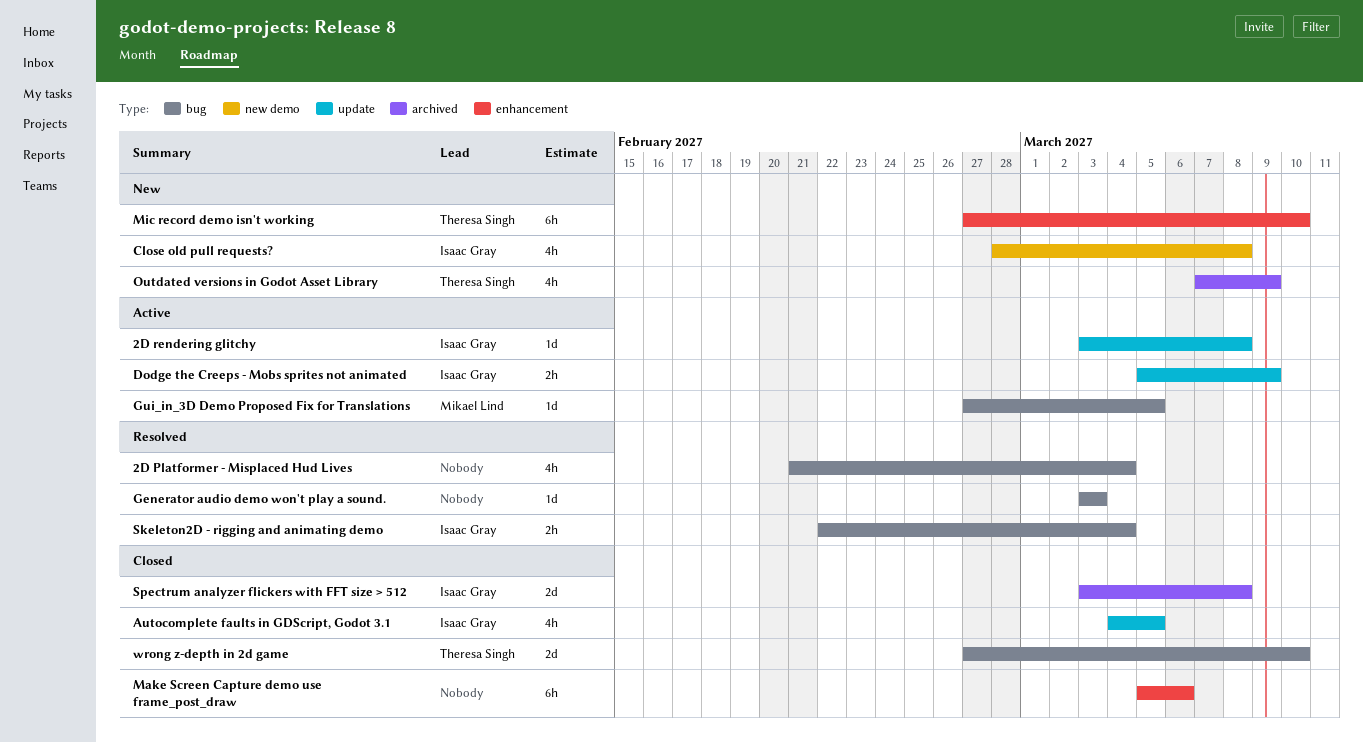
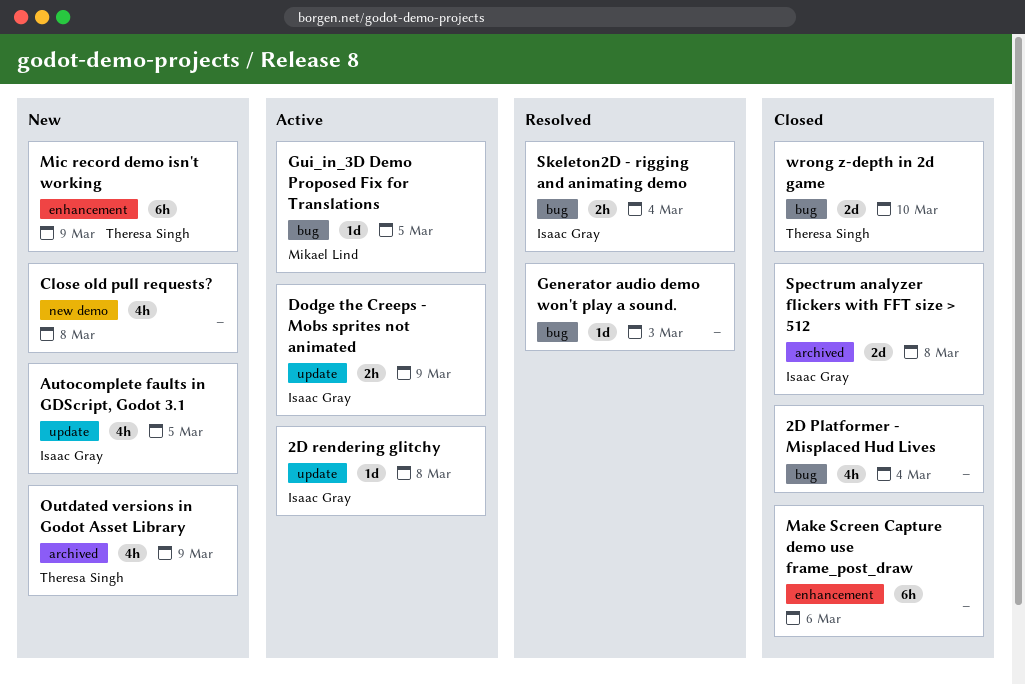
2D Platformer - Misplaced Hud Lives, status: Resolved -> Closed
Autocomplete faults in GDScript, Godot 3.1, status: Closed -> New
Close old pull requests?, owner: Isaac Gray -> none
Mic record demo isn't working, due: Mar 10 -> Mar 9

